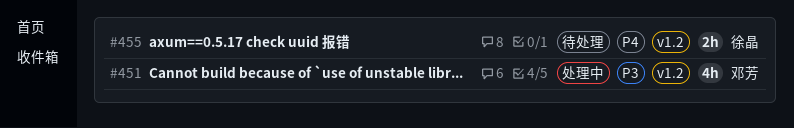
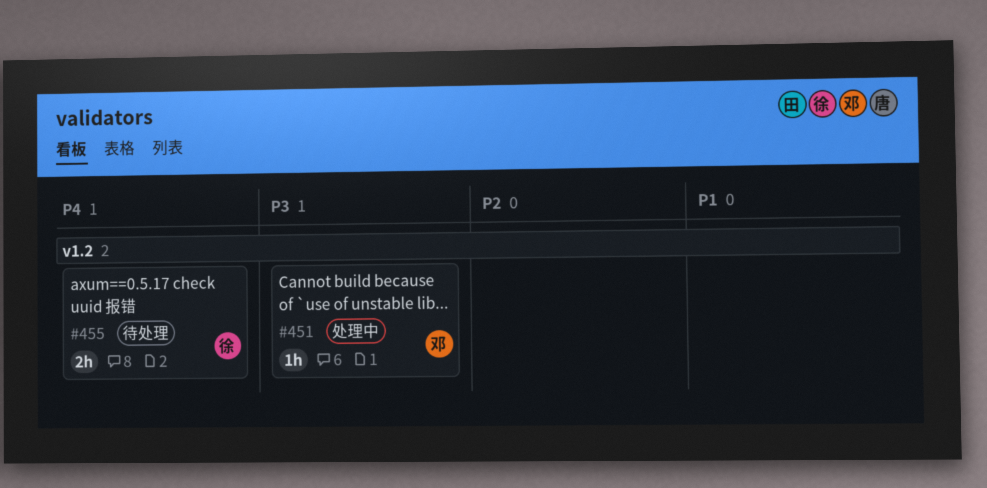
#451, estimate: 4h -> 1h

